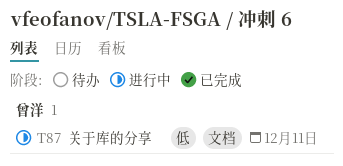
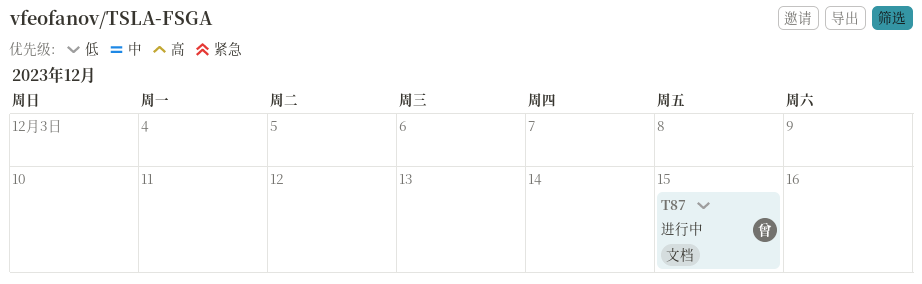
T87, due: Dec 11 -> Dec 15

